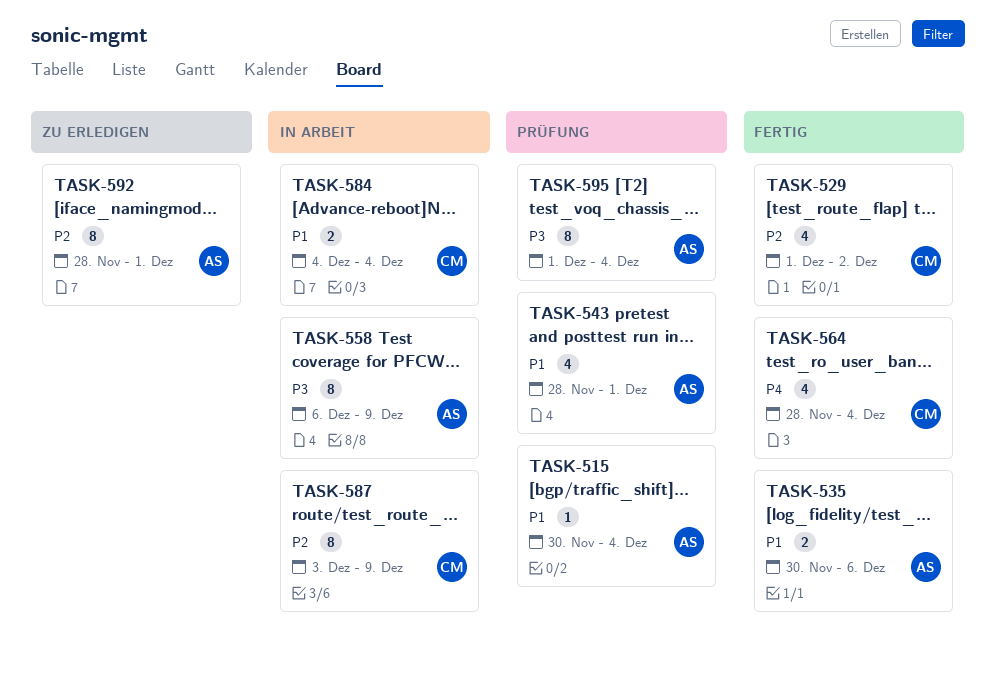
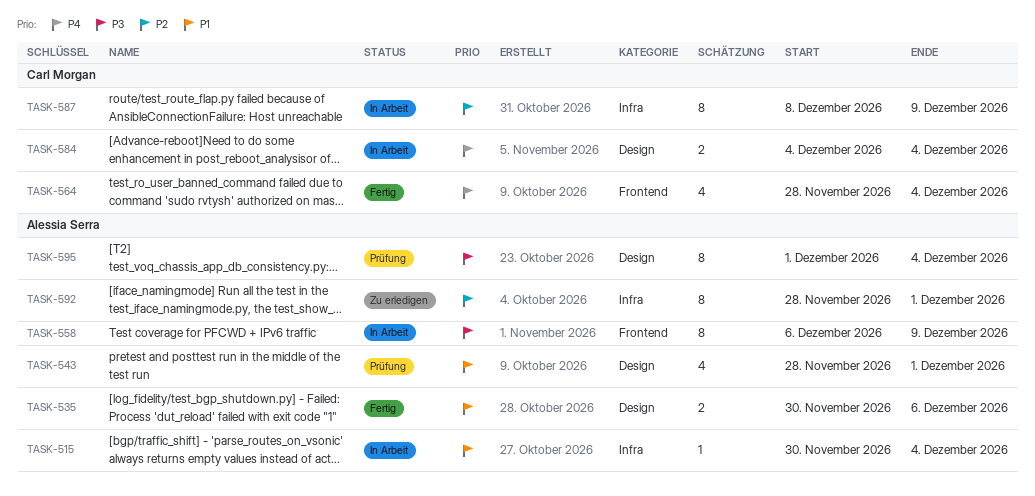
TASK-515, status: Prüfung -> In Arbeit
TASK-529: present -> none
TASK-584, priority: P1 -> P4
TASK-587, start: Dec 3 -> Dec 8

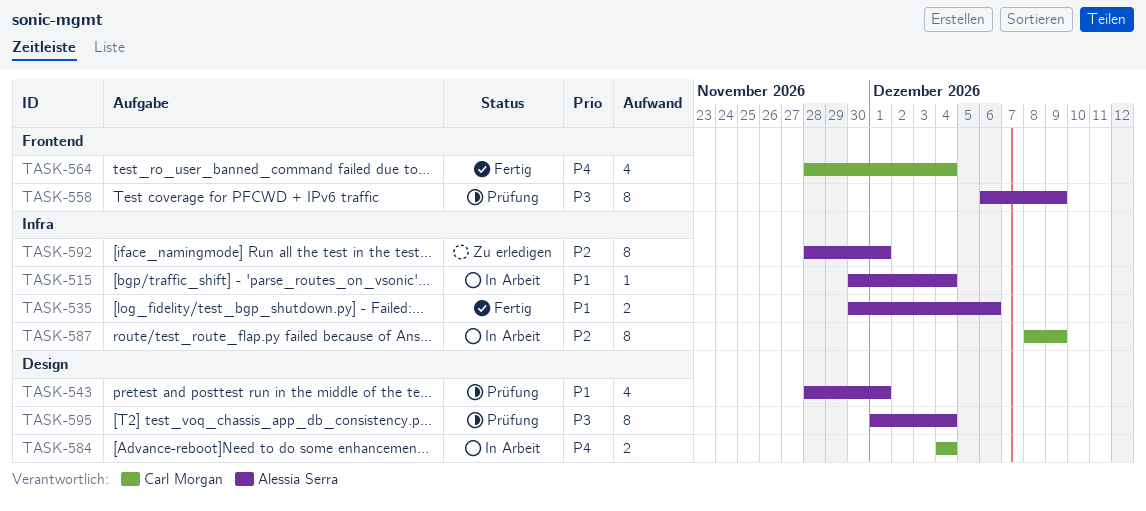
TASK-535, label: Design -> Infra
TASK-558, status: In Arbeit -> Prüfung

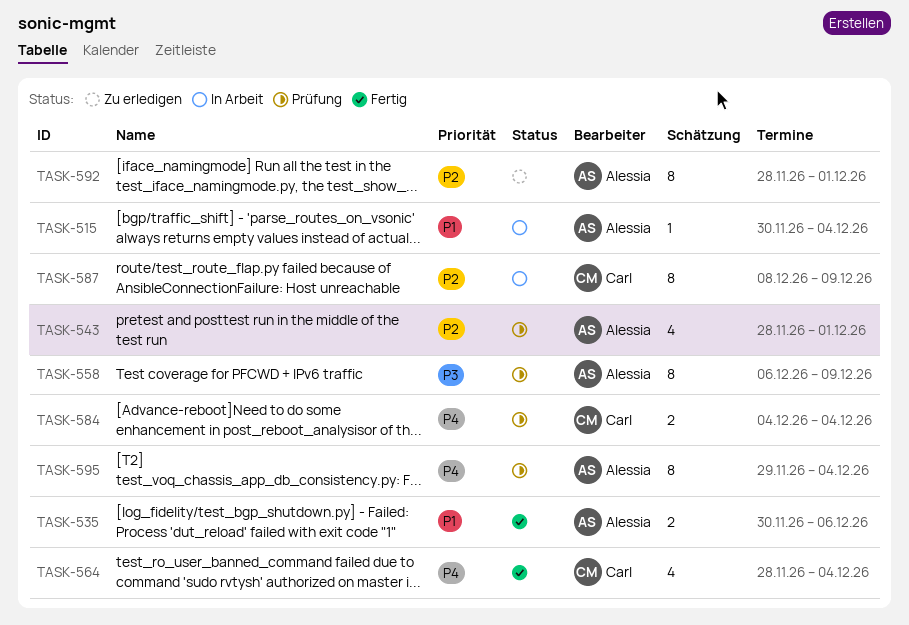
TASK-543, priority: P1 -> P2
TASK-584, status: In Arbeit -> Prüfung
TASK-595, priority: P3 -> P4
TASK-595, start: Dec 1 -> Nov 29

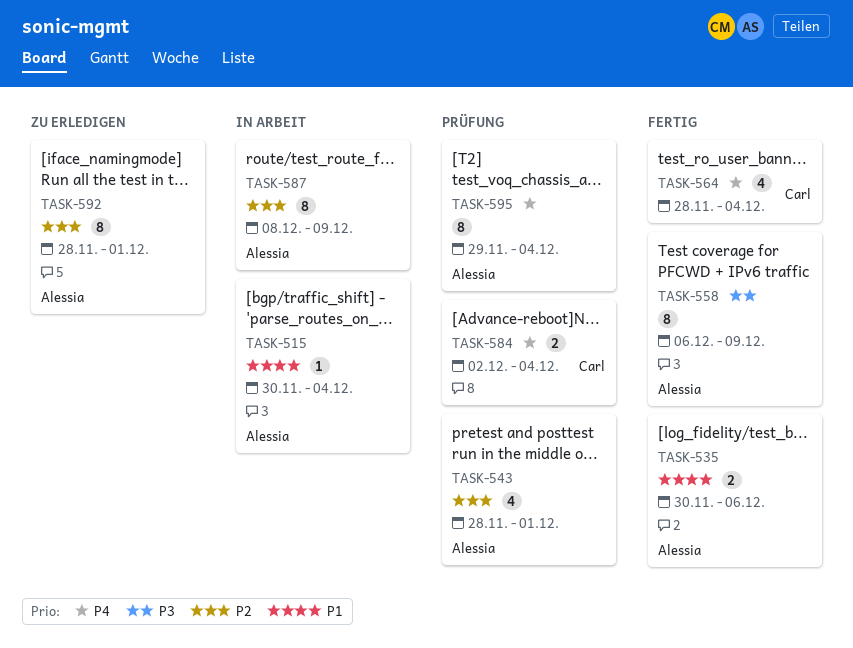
TASK-558, status: Prüfung -> Fertig
TASK-584, start: Dec 4 -> Dec 2
TASK-587, owner: Carl -> Alessia

